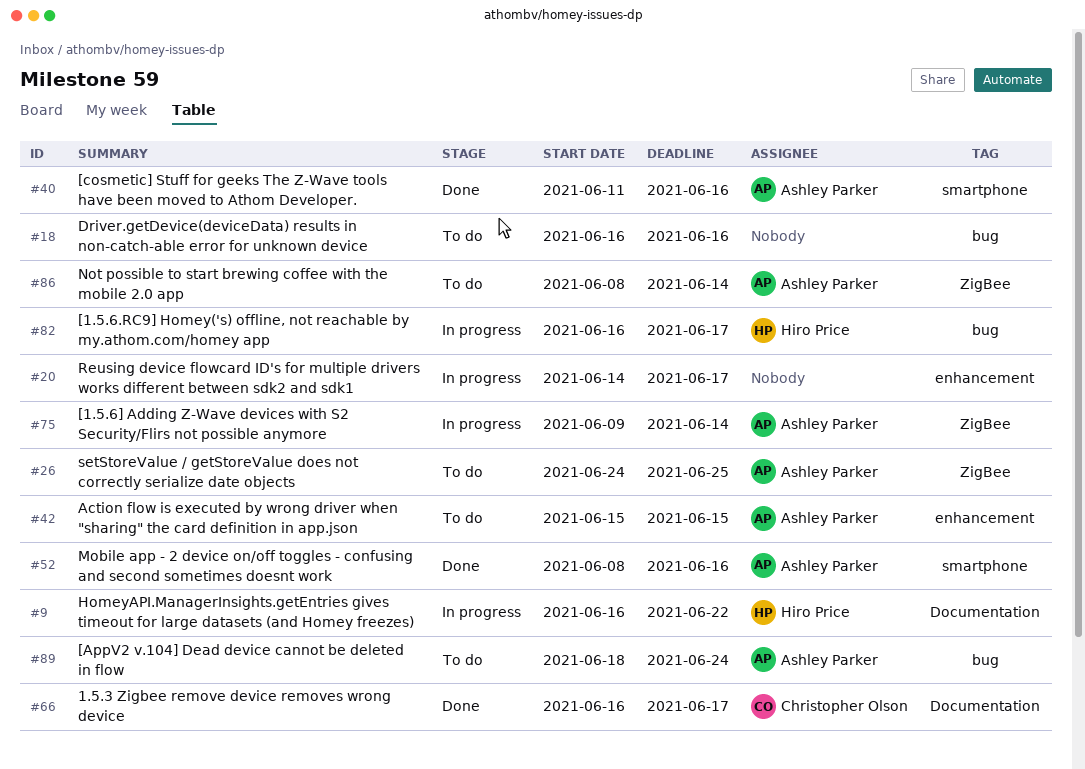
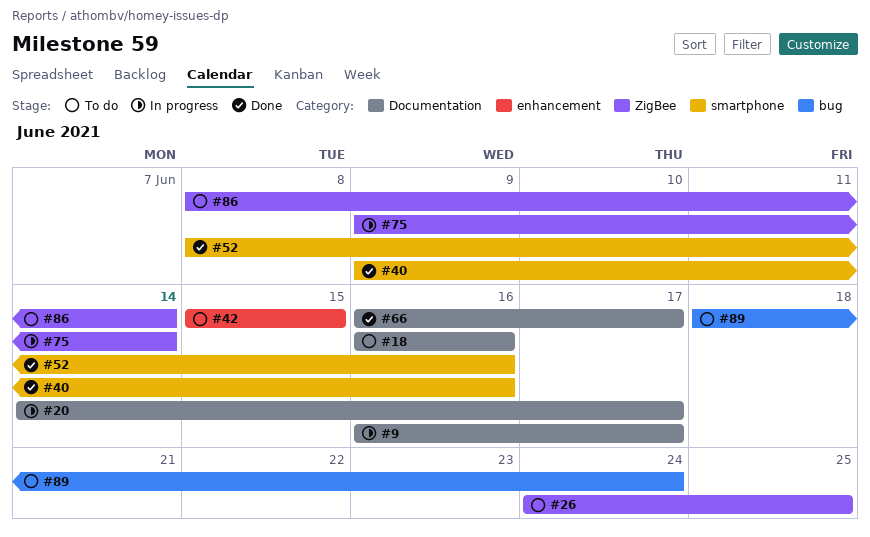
#9, due: Jun 22 -> Jun 17
#18, label: bug -> Documentation
#20, label: enhancement -> Documentation
#40, start: Jun 11 -> Jun 9
#82: present -> none

